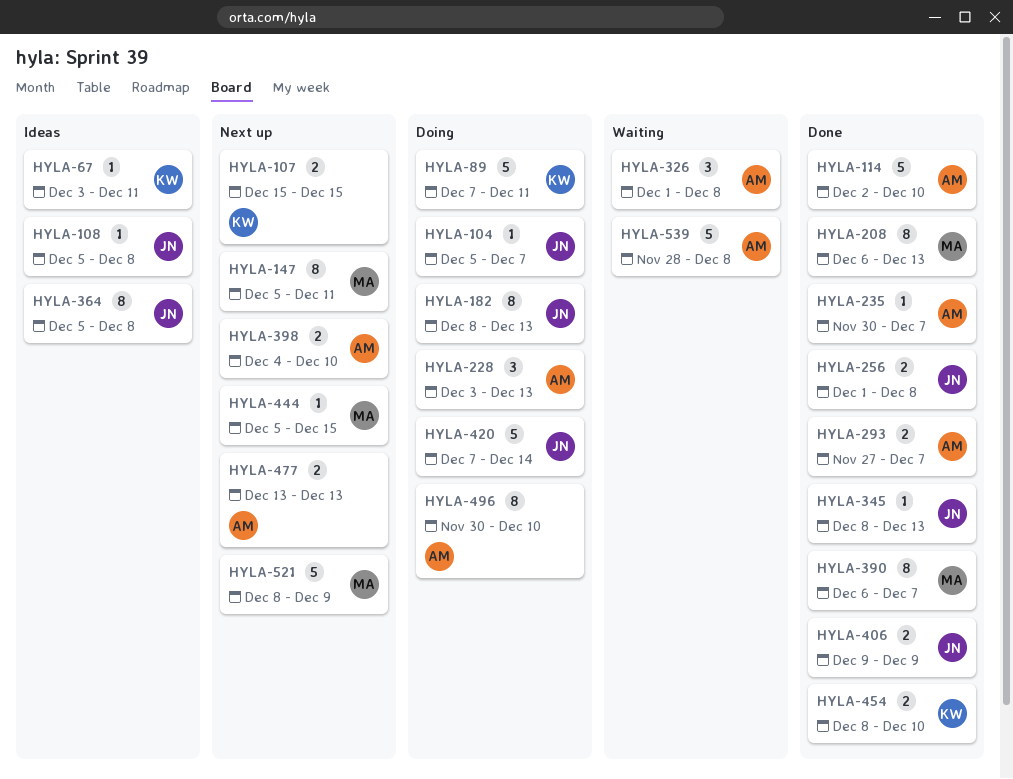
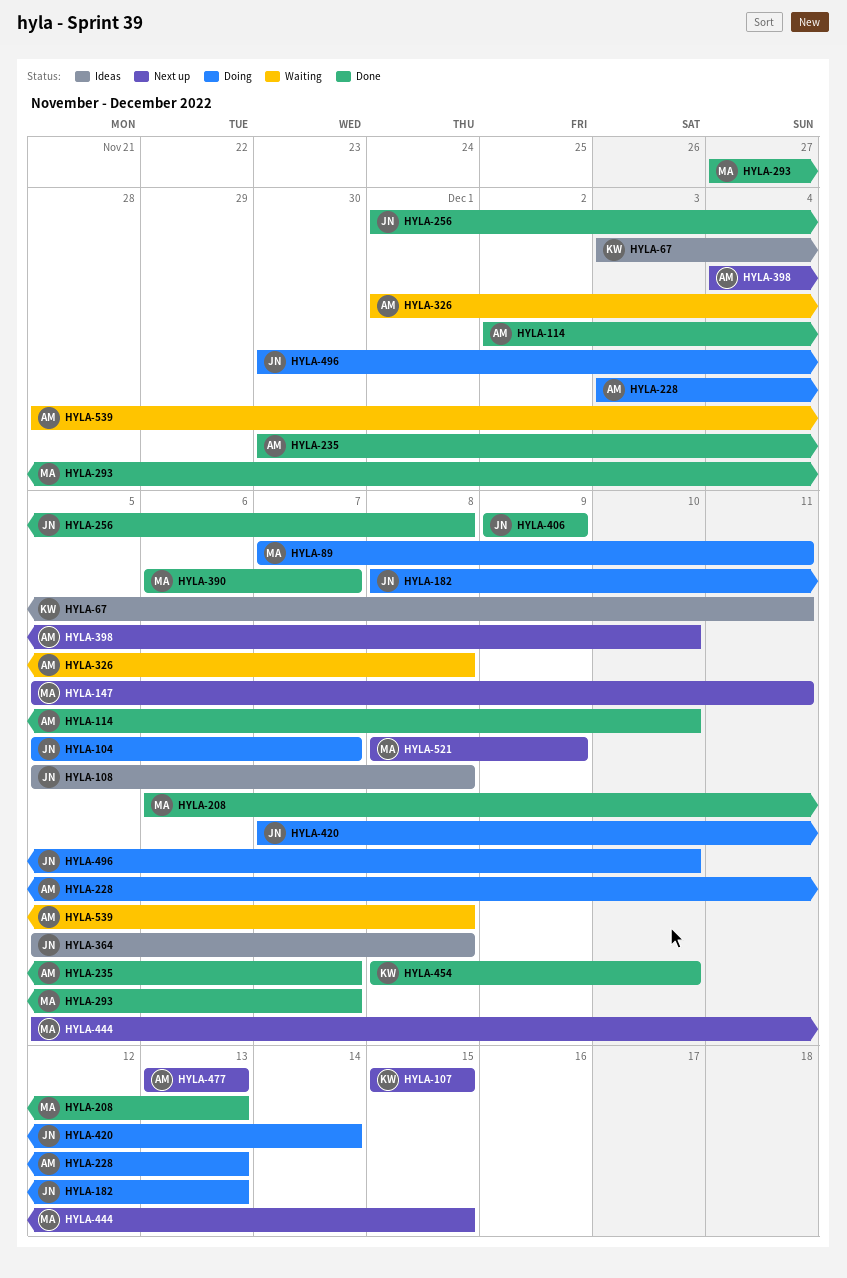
HYLA-89, owner: KW -> MA
HYLA-293, owner: AM -> MA
HYLA-345: present -> none
HYLA-496, owner: AM -> JN

